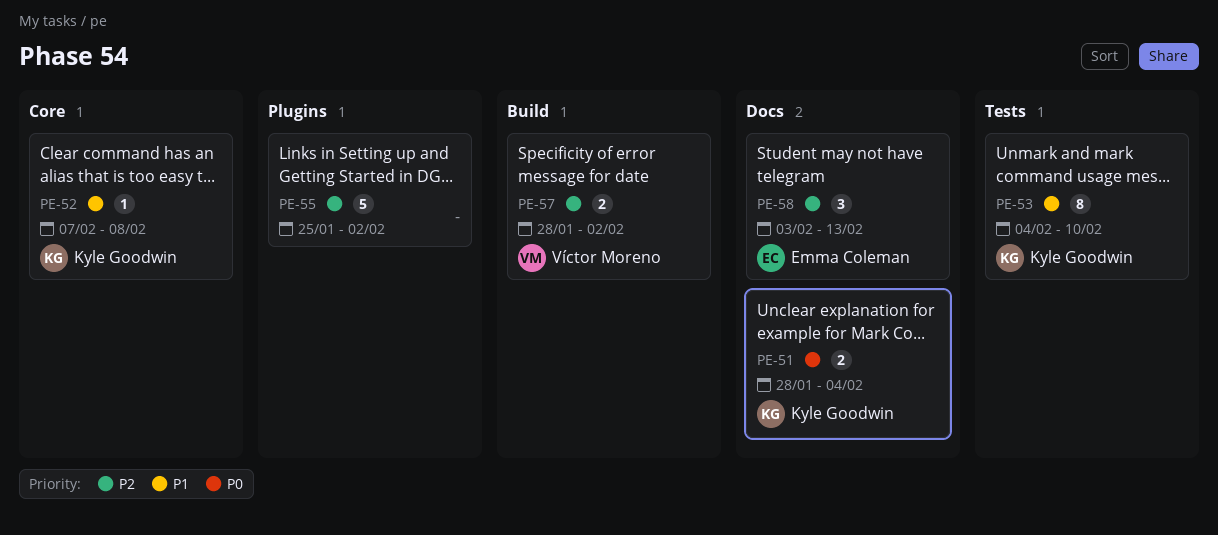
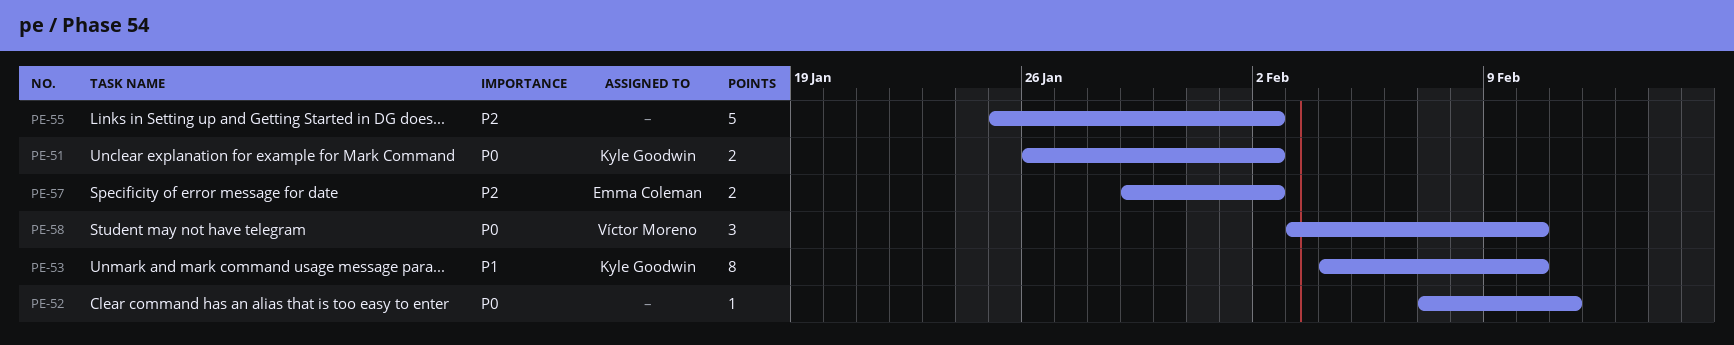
PE-51, start: Jan 28 -> Jan 26
PE-51, due: Feb 4 -> Feb 2
PE-52, owner: Kyle Goodwin -> none
PE-52, priority: P1 -> P0
PE-52, due: Feb 8 -> Feb 11
PE-57, owner: Víctor Moreno -> Emma Coleman
PE-57, start: Jan 28 -> Jan 29
PE-58, owner: Emma Coleman -> Víctor Moreno
PE-58, priority: P2 -> P0
PE-58, due: Feb 13 -> Feb 10

